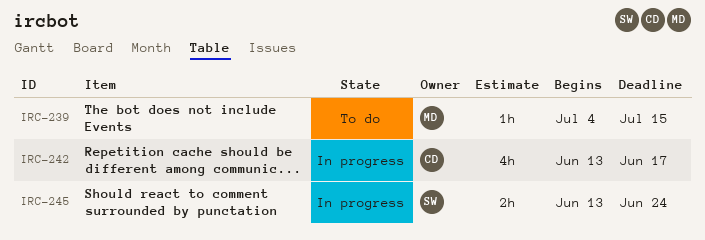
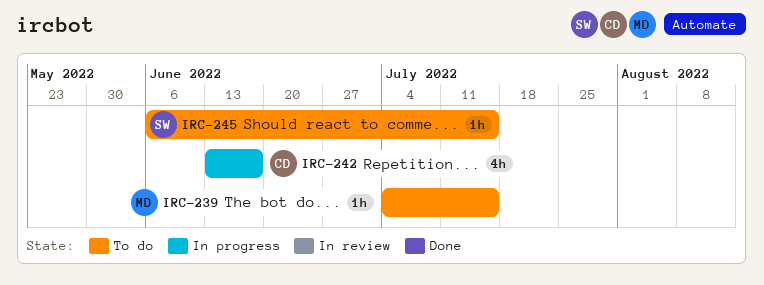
IRC-245, status: In progress -> To do
IRC-245, estimate: 2h -> 1h
IRC-245, start: Jun 13 -> Jun 6
IRC-245, due: Jun 24 -> Jul 15

